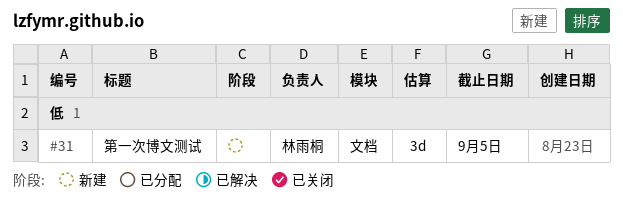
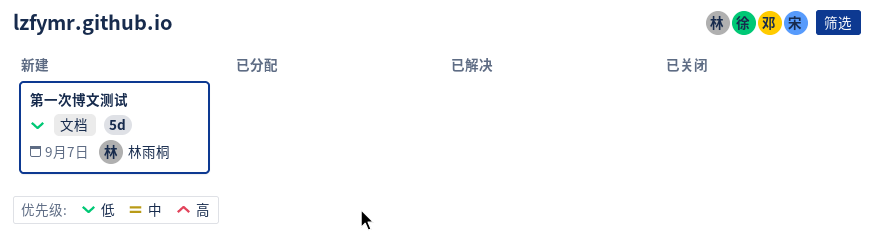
第一次博文测试, estimate: 3d -> 5d
第一次博文测试, due: Sep 5 -> Sep 7

